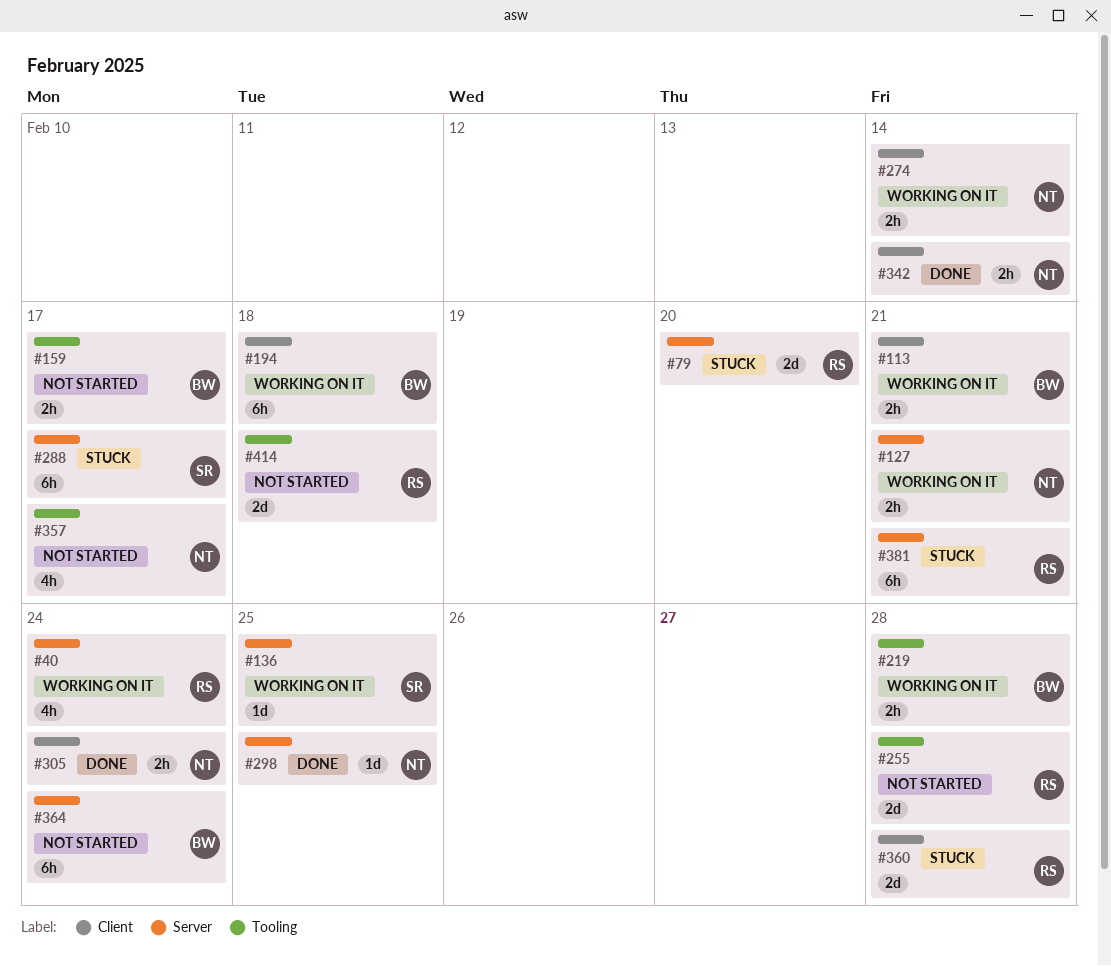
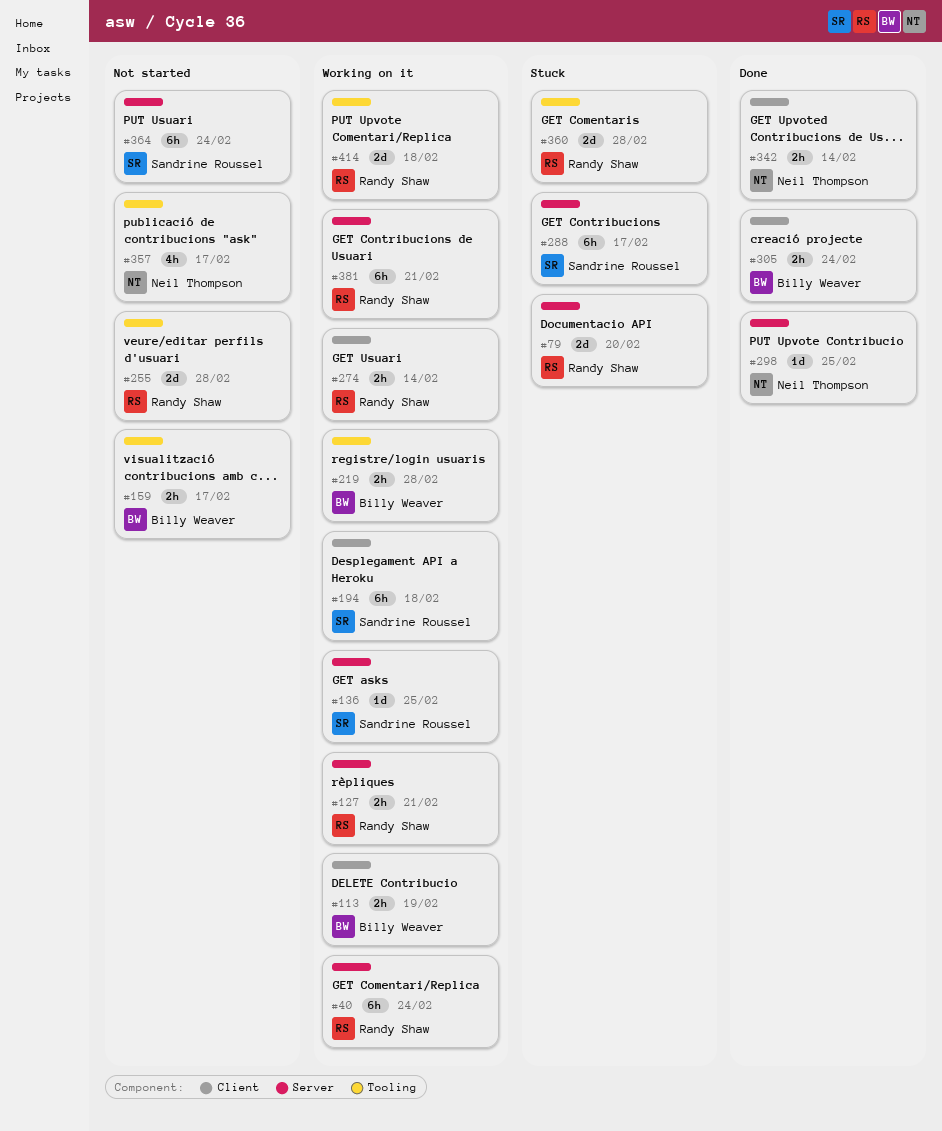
#40, estimate: 4h -> 6h
#113, due: Feb 21 -> Feb 19
#127, owner: Neil Thompson -> Randy Shaw
#194, owner: Billy Weaver -> Sandrine Roussel
#274, owner: Neil Thompson -> Randy Shaw
#305, owner: Neil Thompson -> Billy Weaver
#360, label: Client -> Tooling
#364, owner: Billy Weaver -> Sandrine Roussel
#381, status: Stuck -> Working on it
#414, status: Not started -> Working on it

